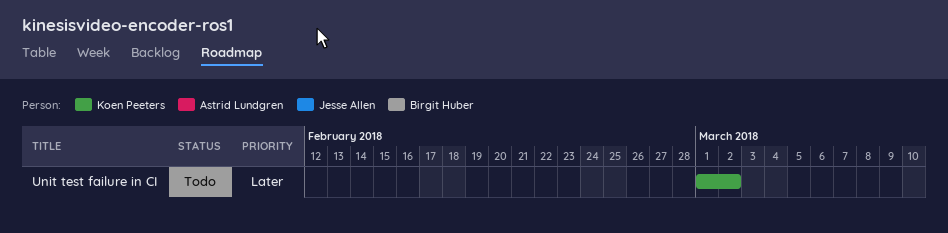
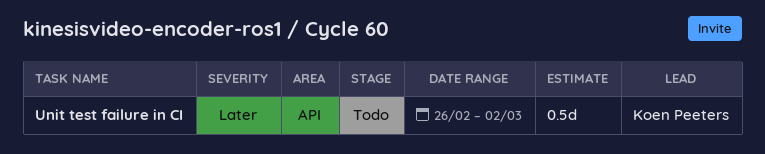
Unit test failure in CI, start: Mar 1 -> Feb 26

